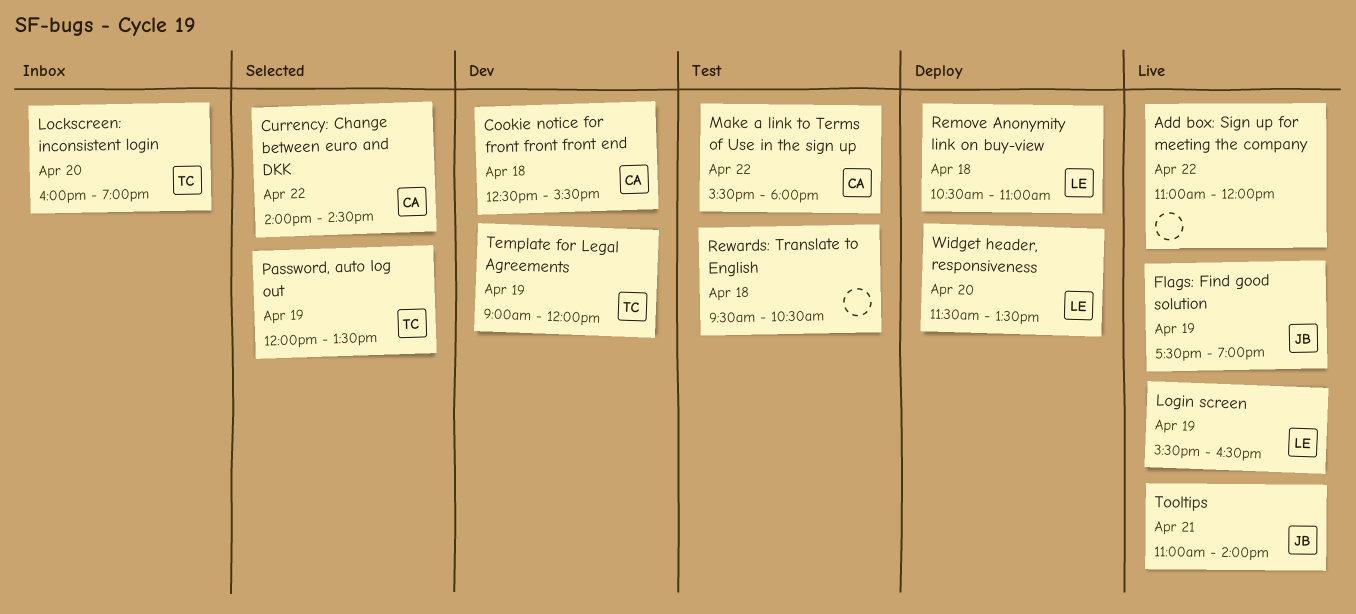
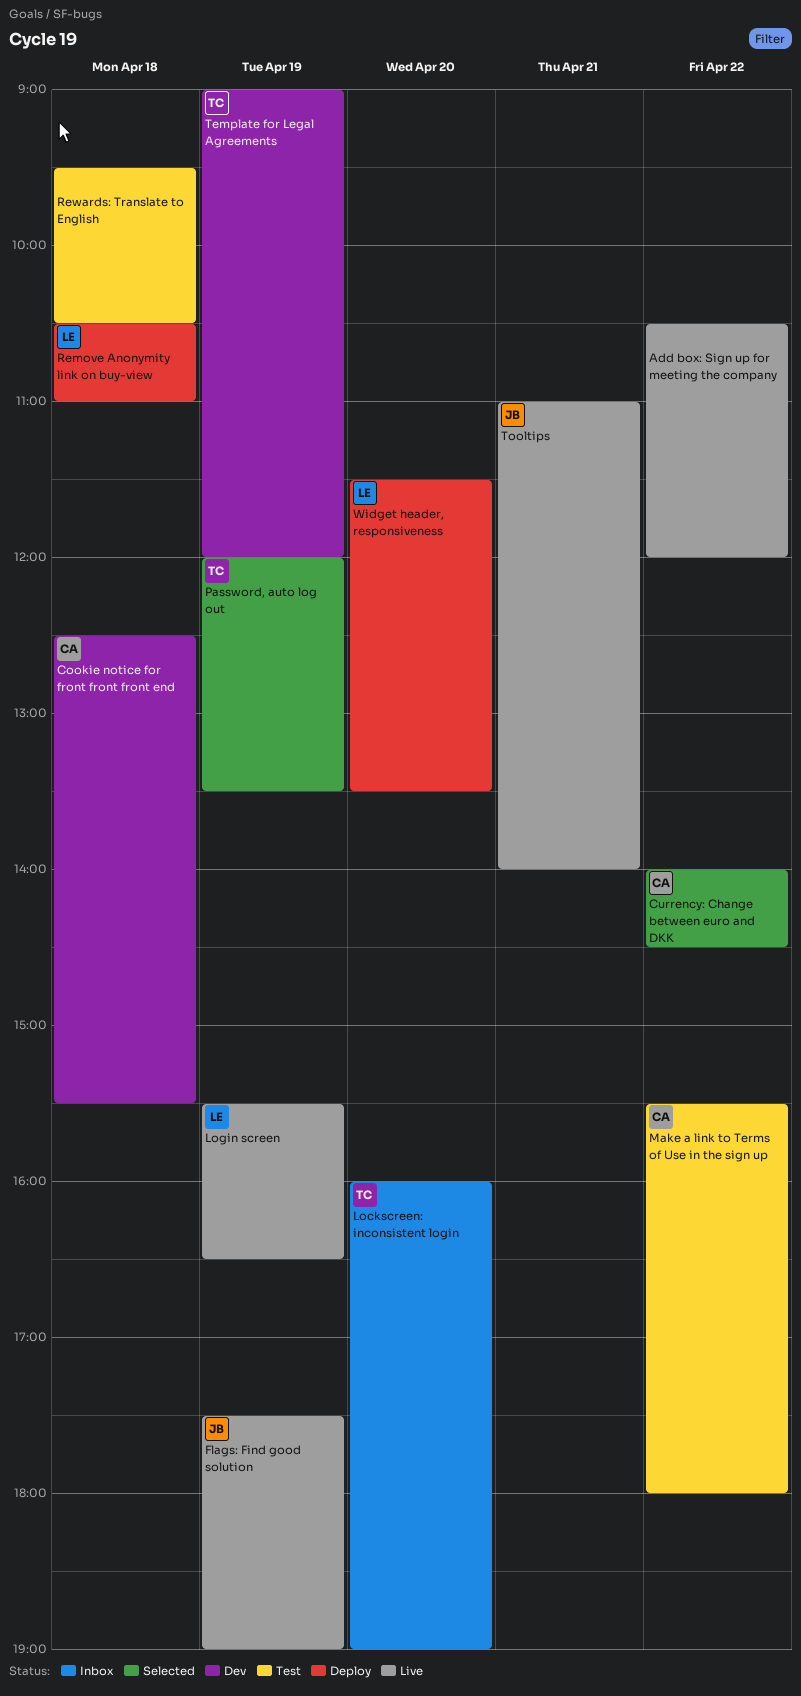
Add box: Sign up for meeting the company, begins: 11:00 -> 10:30

